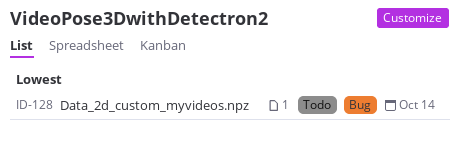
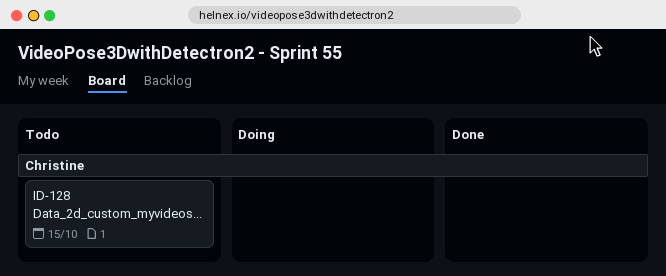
ID-128, due: Oct 14 -> Oct 15

